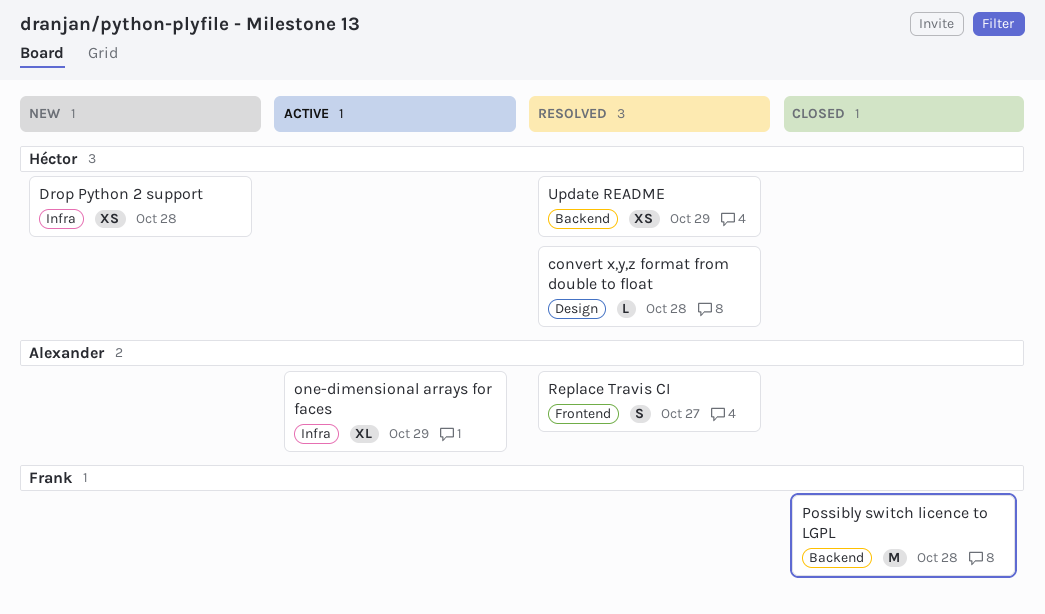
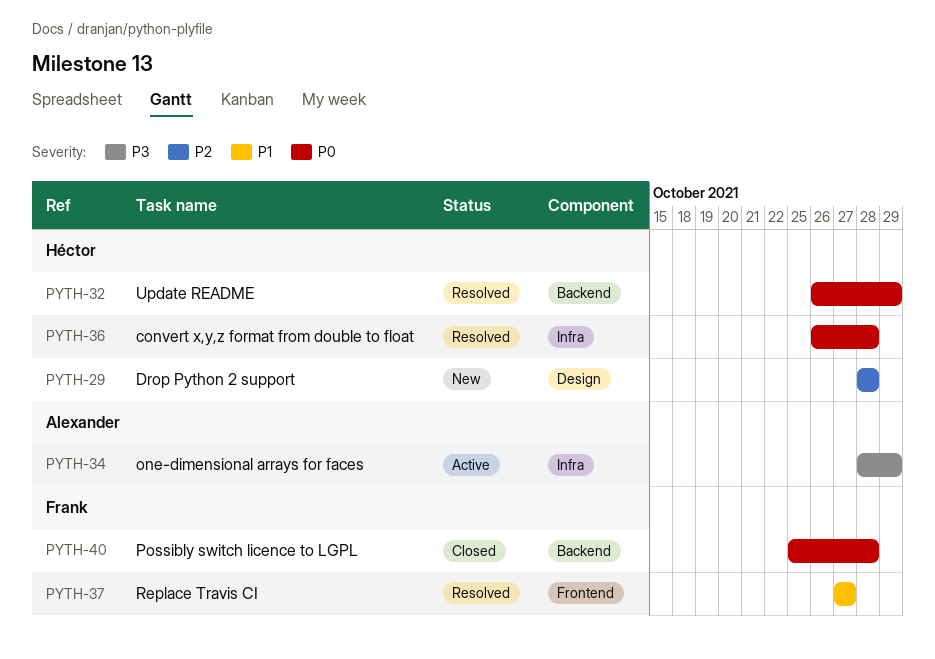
convert x,y,z format from double to float, label: Design -> Infra
Drop Python 2 support, label: Infra -> Design
Replace Travis CI, owner: Alexander -> Frank

